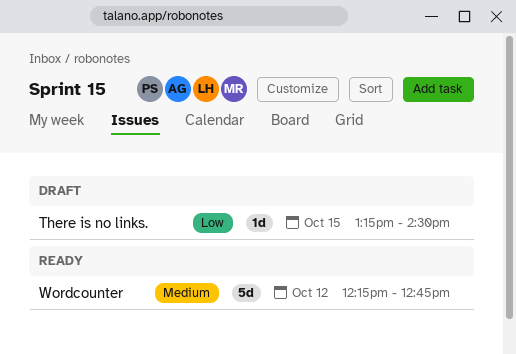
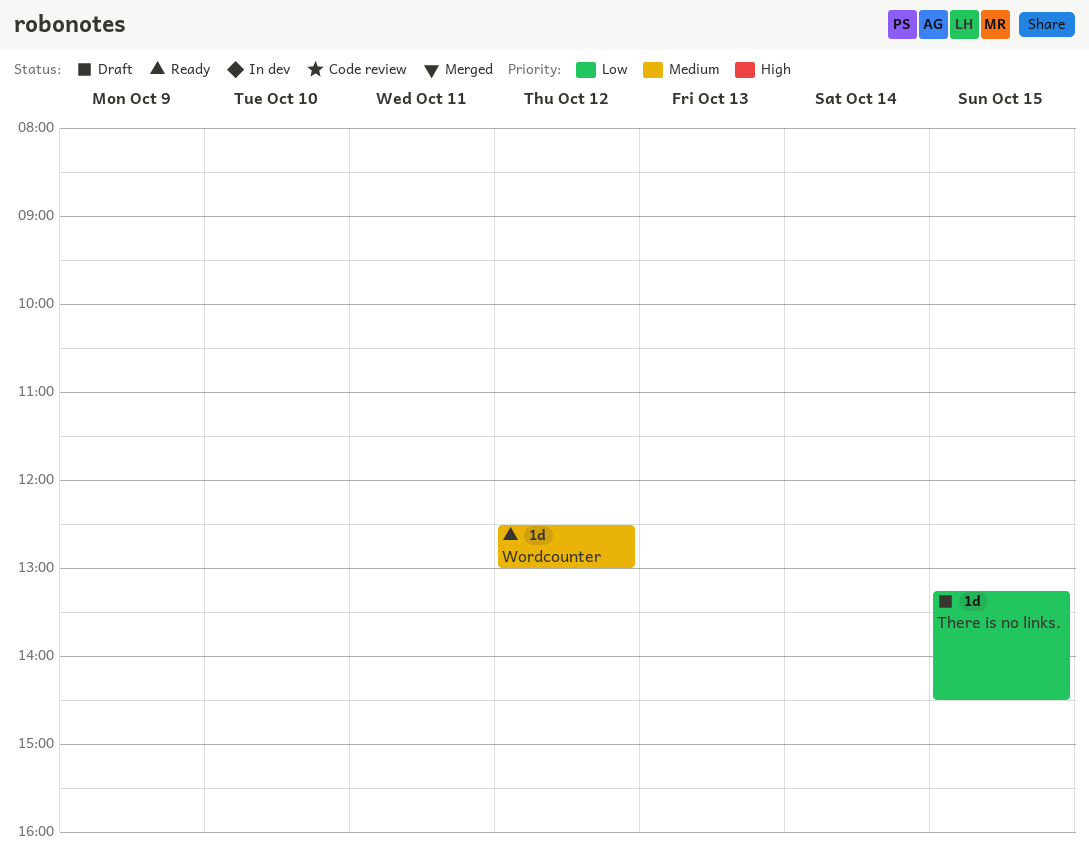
Wordcounter, estimate: 5d -> 1d
Wordcounter, begins: 12:15 -> 12:30
Wordcounter, ends: 12:45 -> 13:00

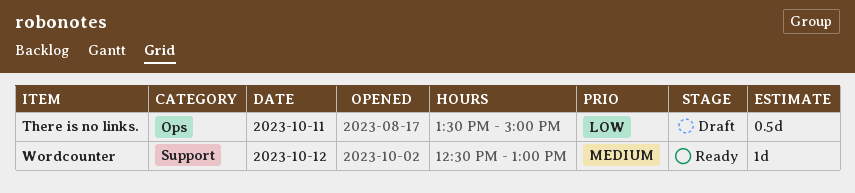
There is no links., estimate: 1d -> 0.5d
There is no links., day: Oct 15 -> Oct 11
There is no links., begins: 13:15 -> 13:30
There is no links., ends: 14:30 -> 15:00

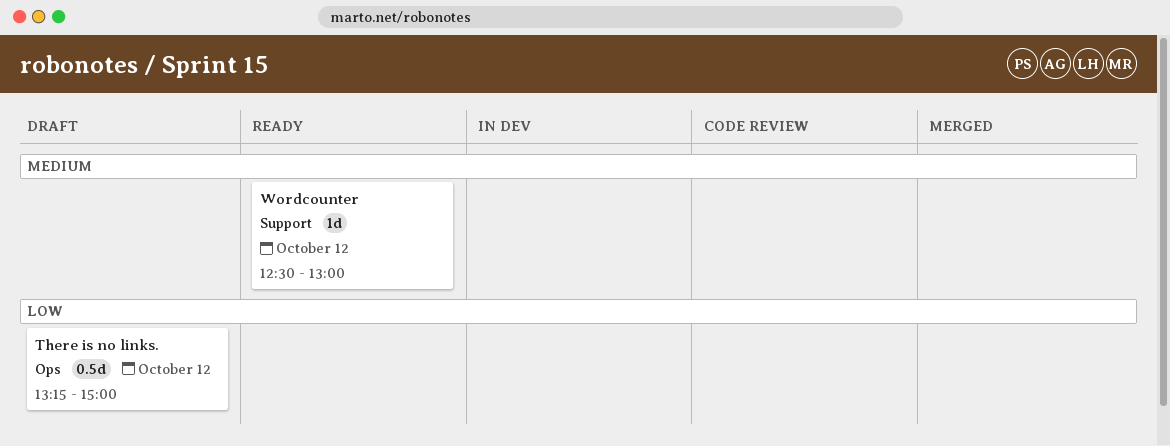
There is no links., day: Oct 11 -> Oct 12
There is no links., begins: 13:30 -> 13:15

